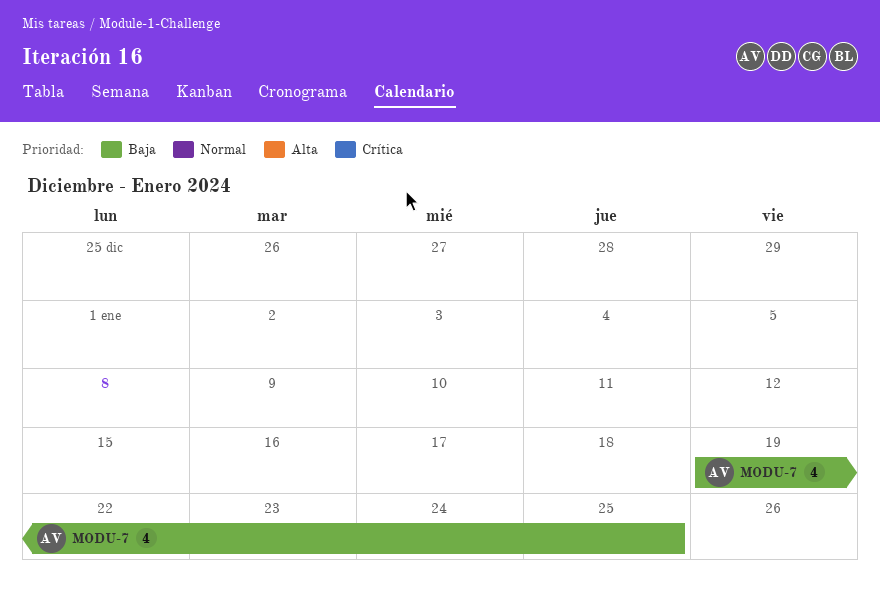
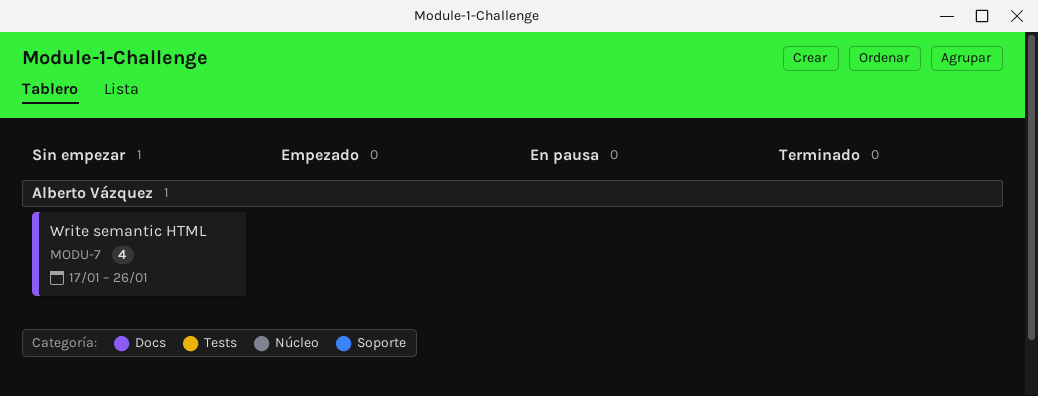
MODU-7, start: Jan 19 -> Jan 17
MODU-7, due: Jan 25 -> Jan 26

